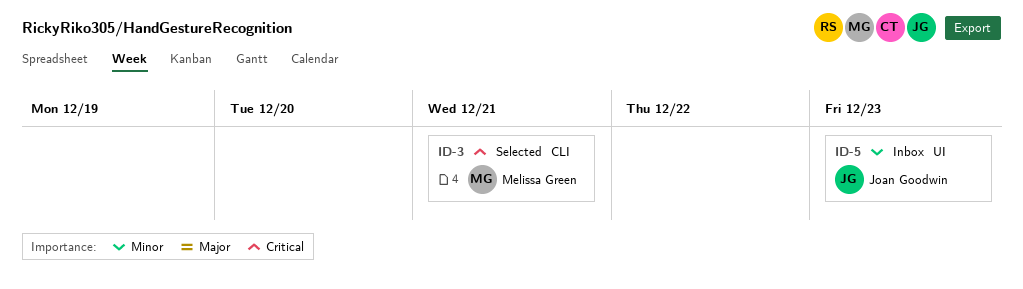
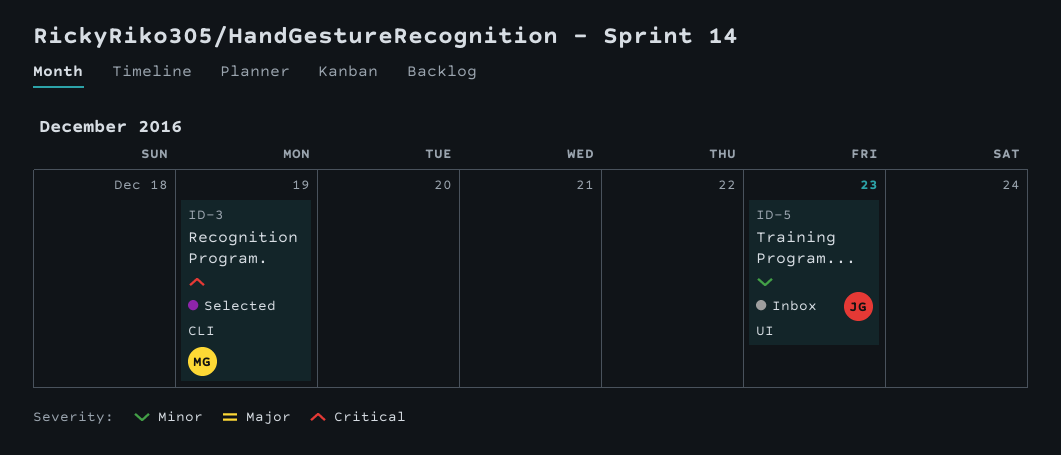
ID-3, due: Dec 21 -> Dec 19

